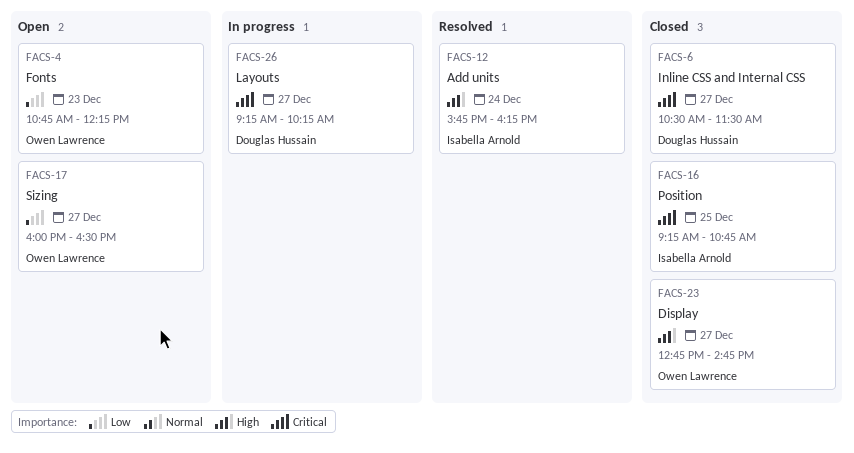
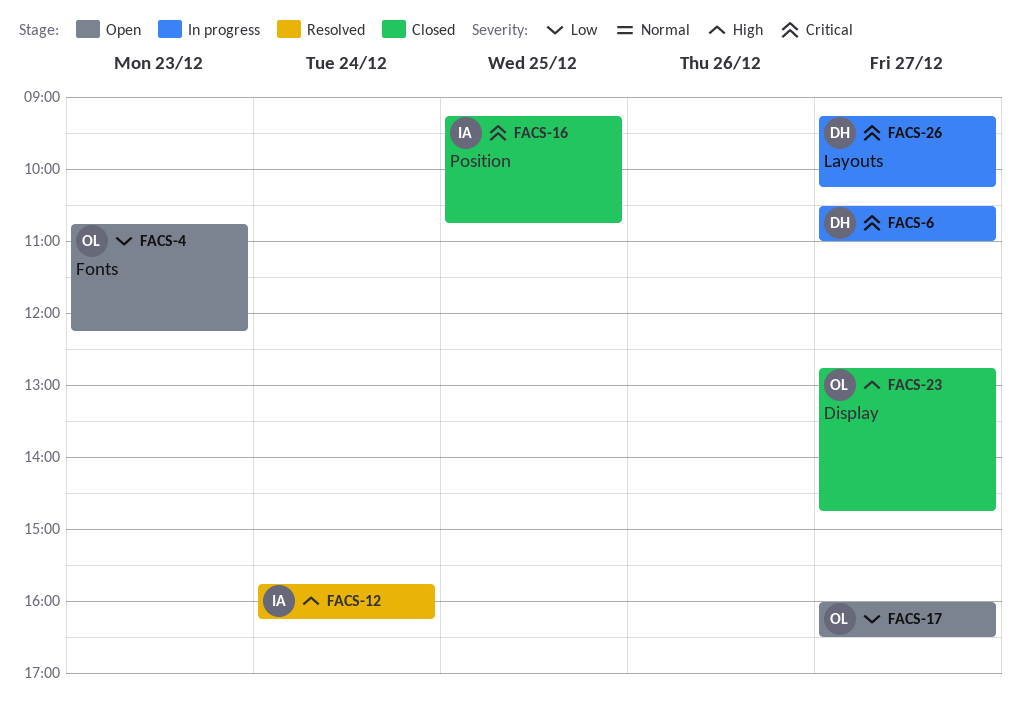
FACS-6, status: Closed -> In progress
FACS-6, ends: 11:30 -> 11:00

